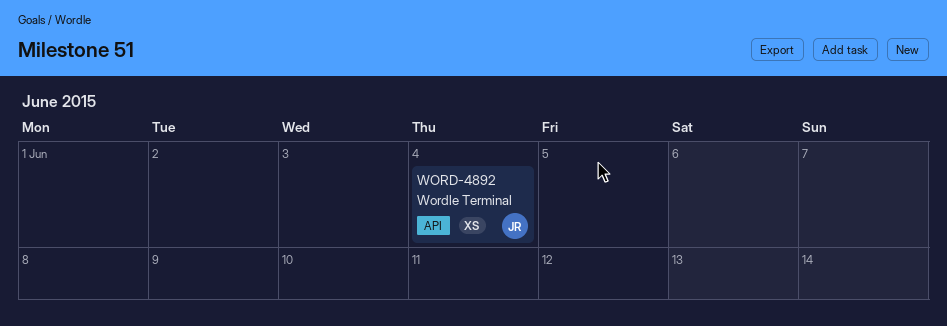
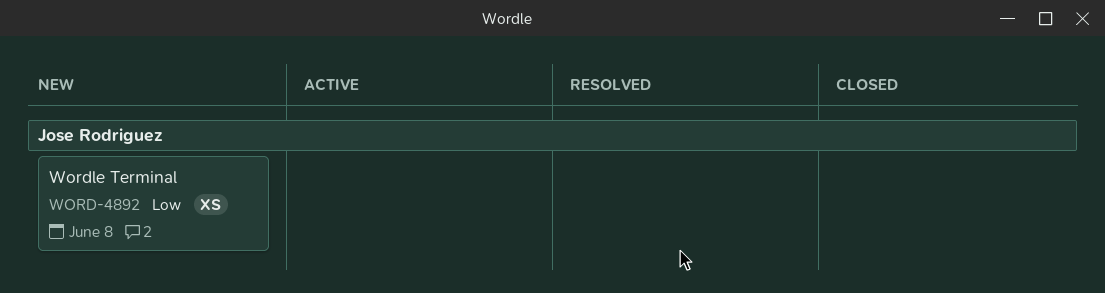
WORD-4892, due: Jun 4 -> Jun 8

